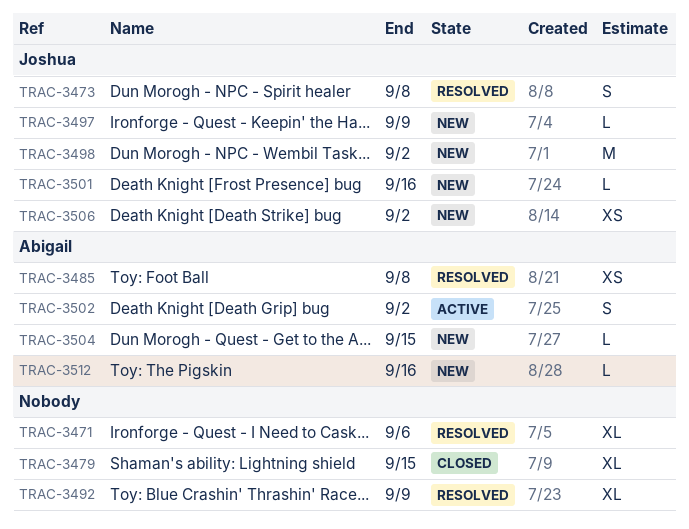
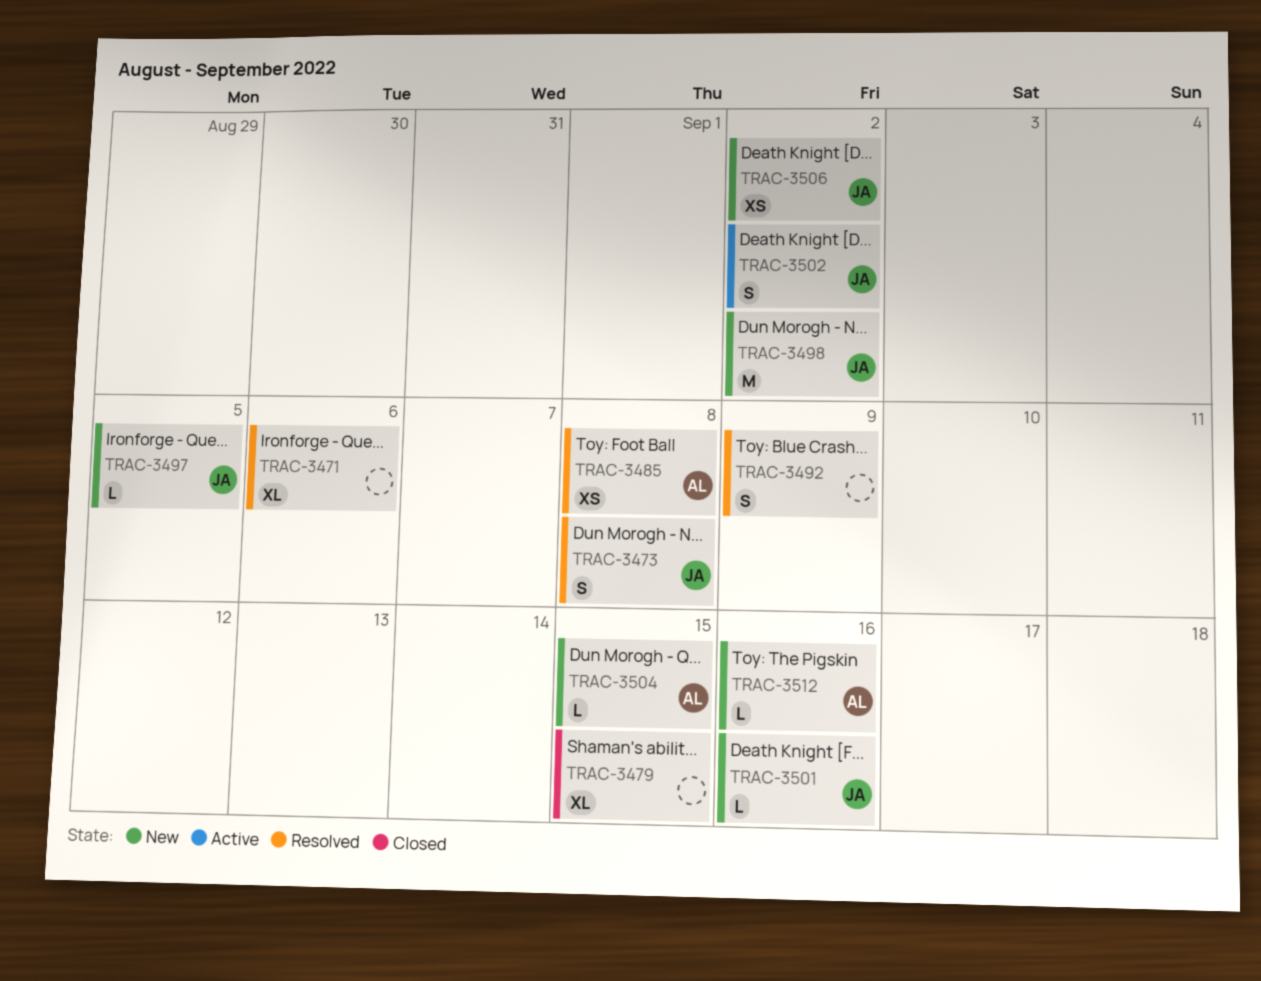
TRAC-3492, estimate: XL -> S
TRAC-3497, due: Sep 9 -> Sep 5
TRAC-3502, owner: Abigail -> Joshua

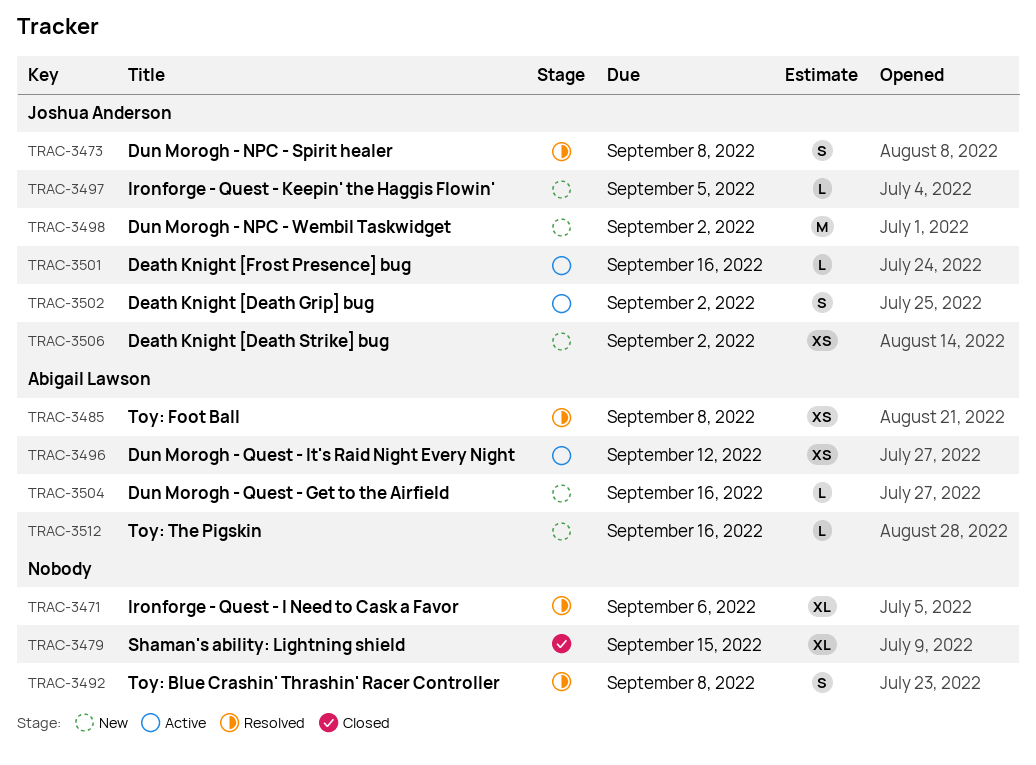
TRAC-3492, due: Sep 9 -> Sep 8
TRAC-3496: none -> present
TRAC-3501, status: New -> Active
TRAC-3504, due: Sep 15 -> Sep 16

